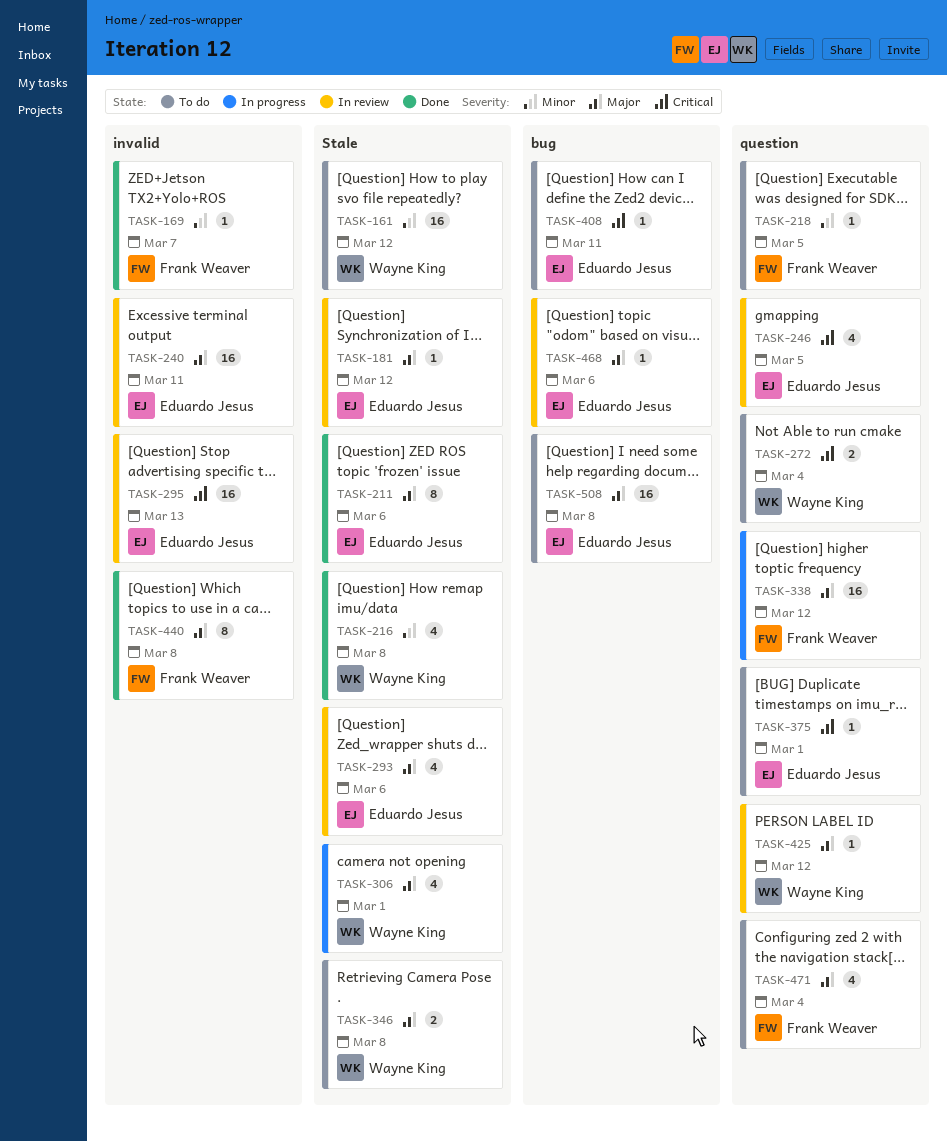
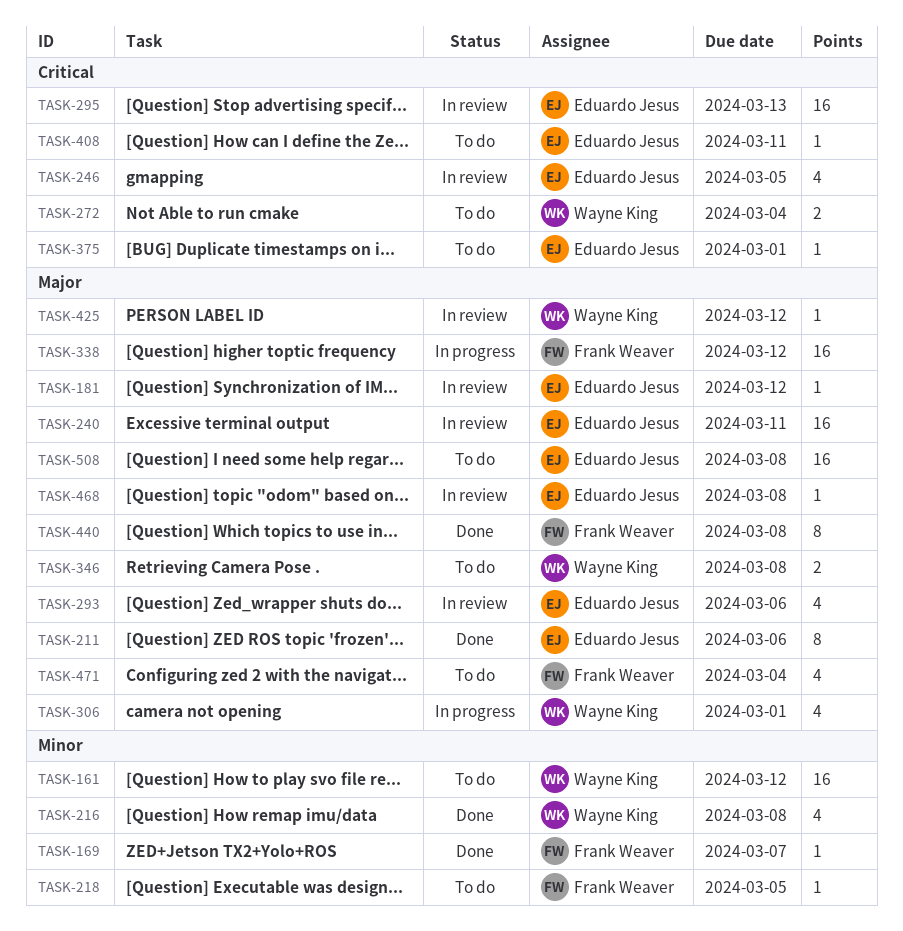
TASK-468, due: Mar 6 -> Mar 8

